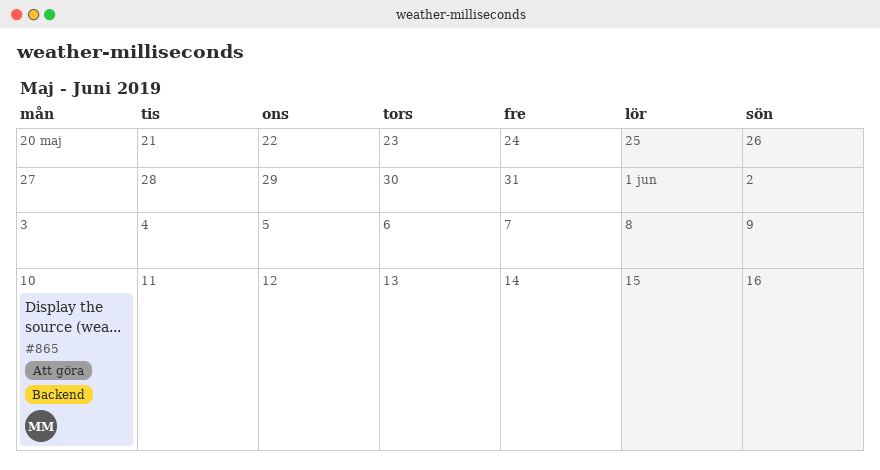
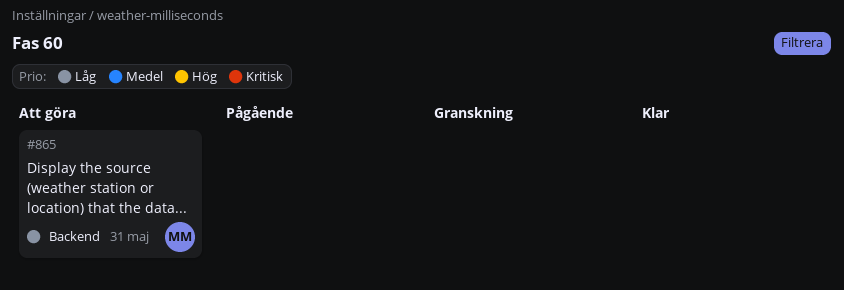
#865, due: Jun 10 -> May 31

